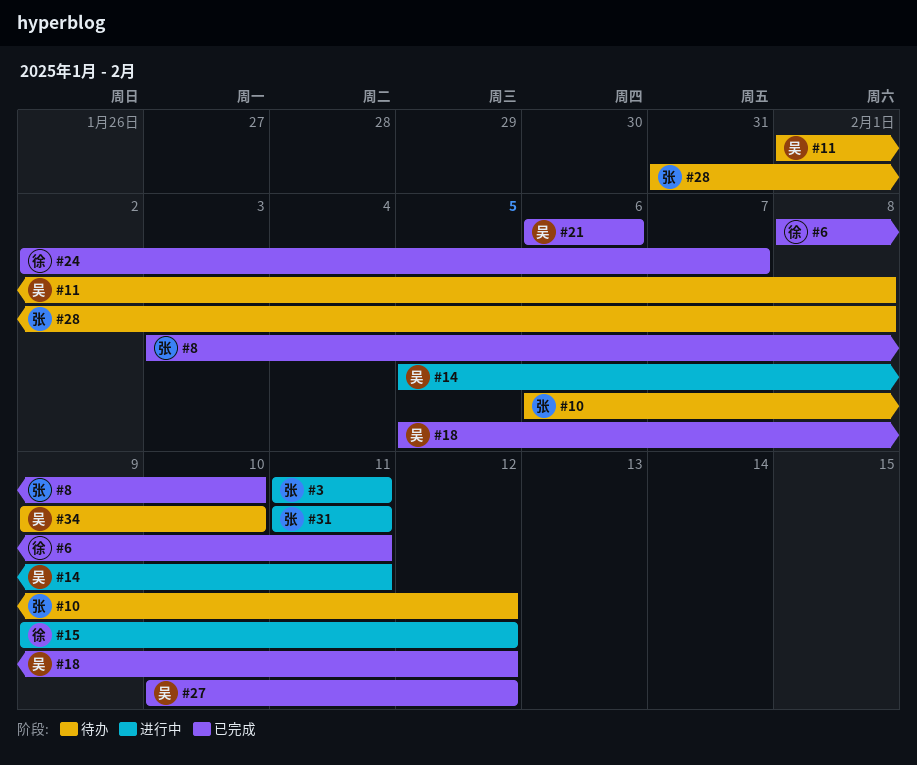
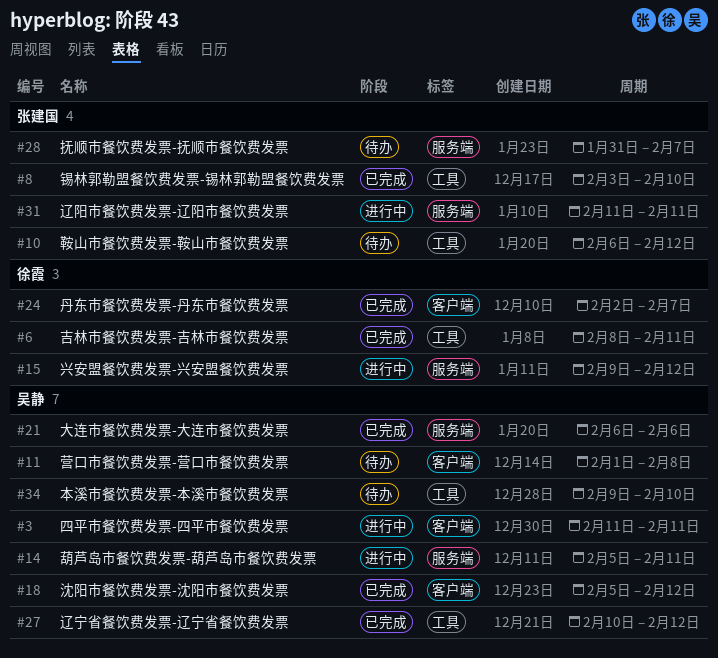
#3, owner: 张建国 -> 吴静
#28, due: Feb 8 -> Feb 7

